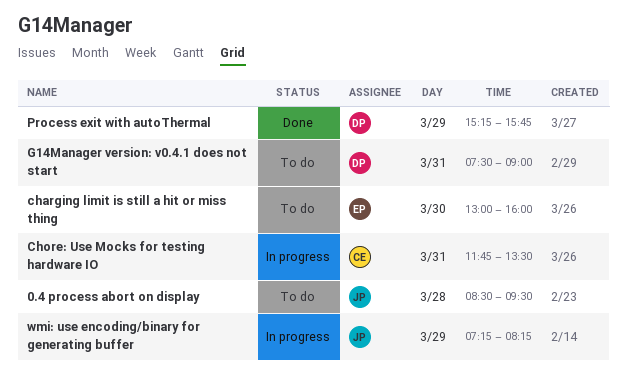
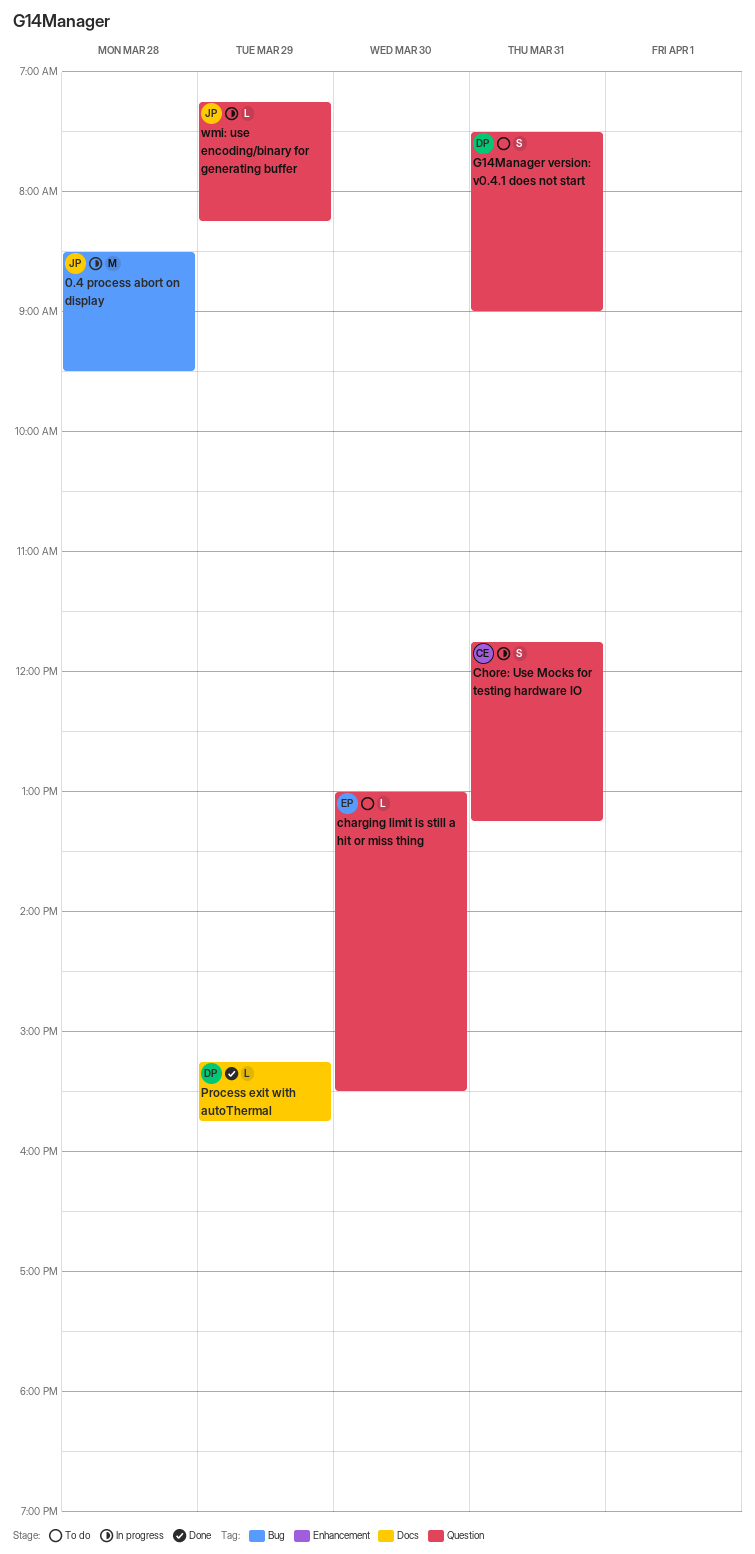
0.4 process abort on display, status: To do -> In progress
charging limit is still a hit or miss thing, ends: 16:00 -> 15:30
Chore: Use Mocks for testing hardware IO, ends: 13:30 -> 13:15

